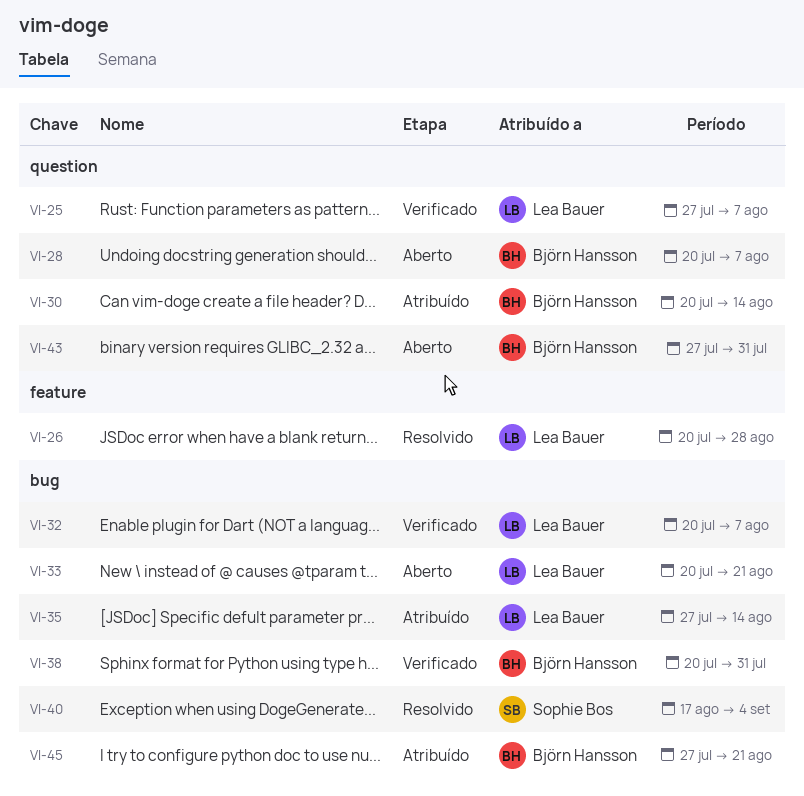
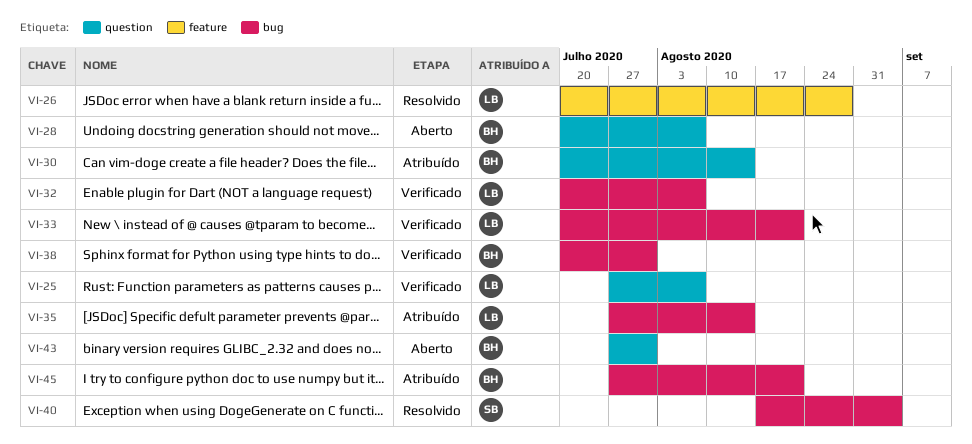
VI-33, status: Aberto -> Verificado

